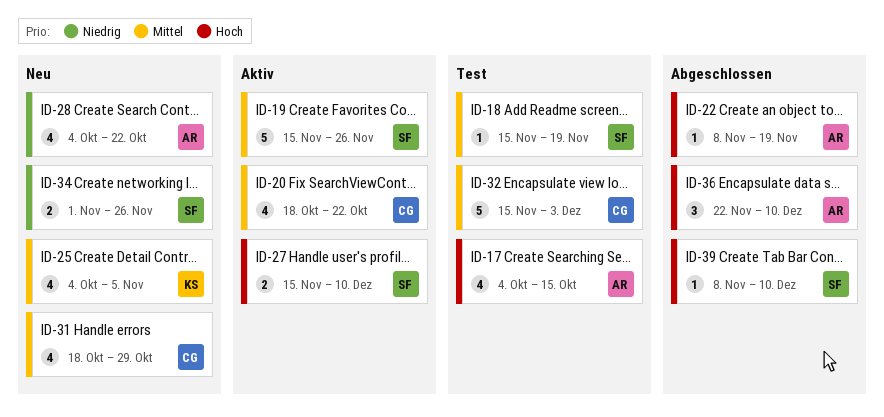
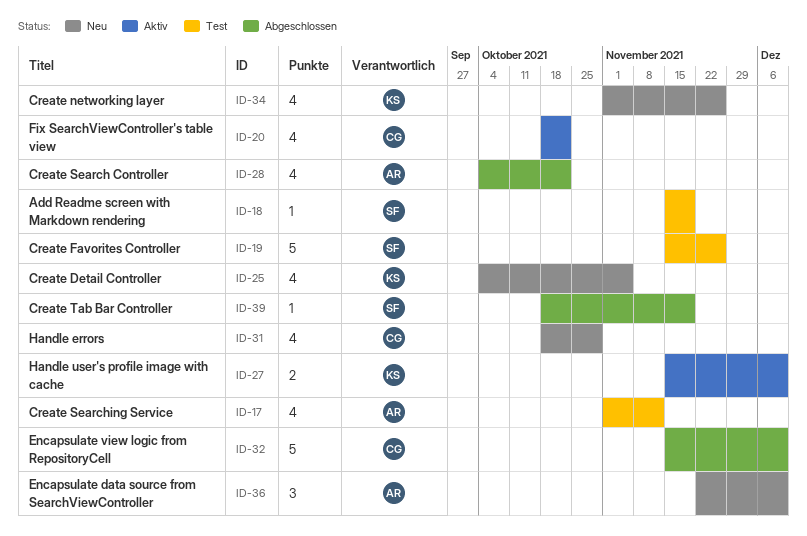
ID-17, start: Oct 4 -> Nov 1
ID-17, due: Oct 15 -> Nov 12
ID-19, status: Aktiv -> Test
ID-22: present -> none
ID-27, owner: SF -> KS
ID-28, status: Neu -> Abgeschlossen
ID-32, status: Test -> Abgeschlossen
ID-32, due: Dec 3 -> Dec 10
ID-34, owner: SF -> KS
ID-34, estimate: 2 -> 4
ID-36, status: Abgeschlossen -> Neu
ID-39, start: Nov 8 -> Oct 18
ID-39, due: Dec 10 -> Nov 19

